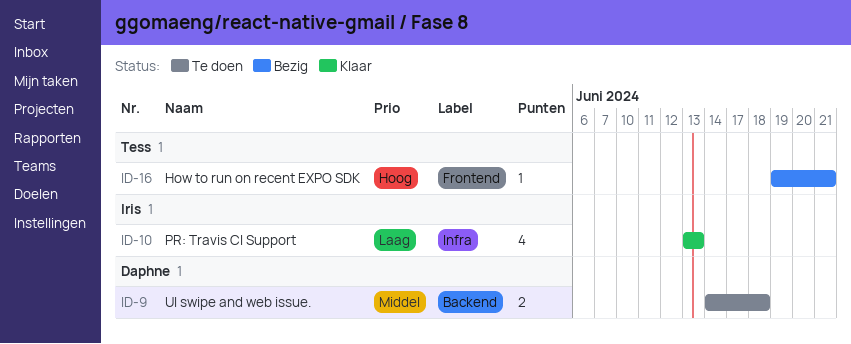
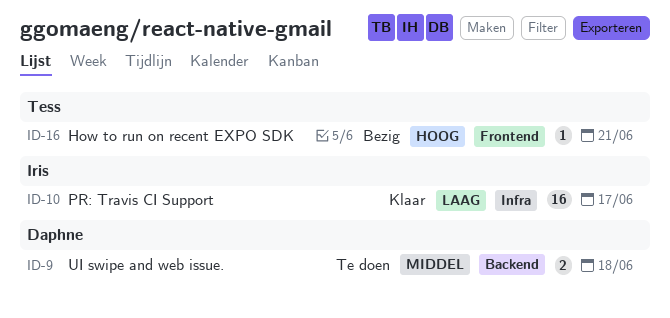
ID-10, estimate: 4 -> 16
ID-10, due: Jun 13 -> Jun 17

